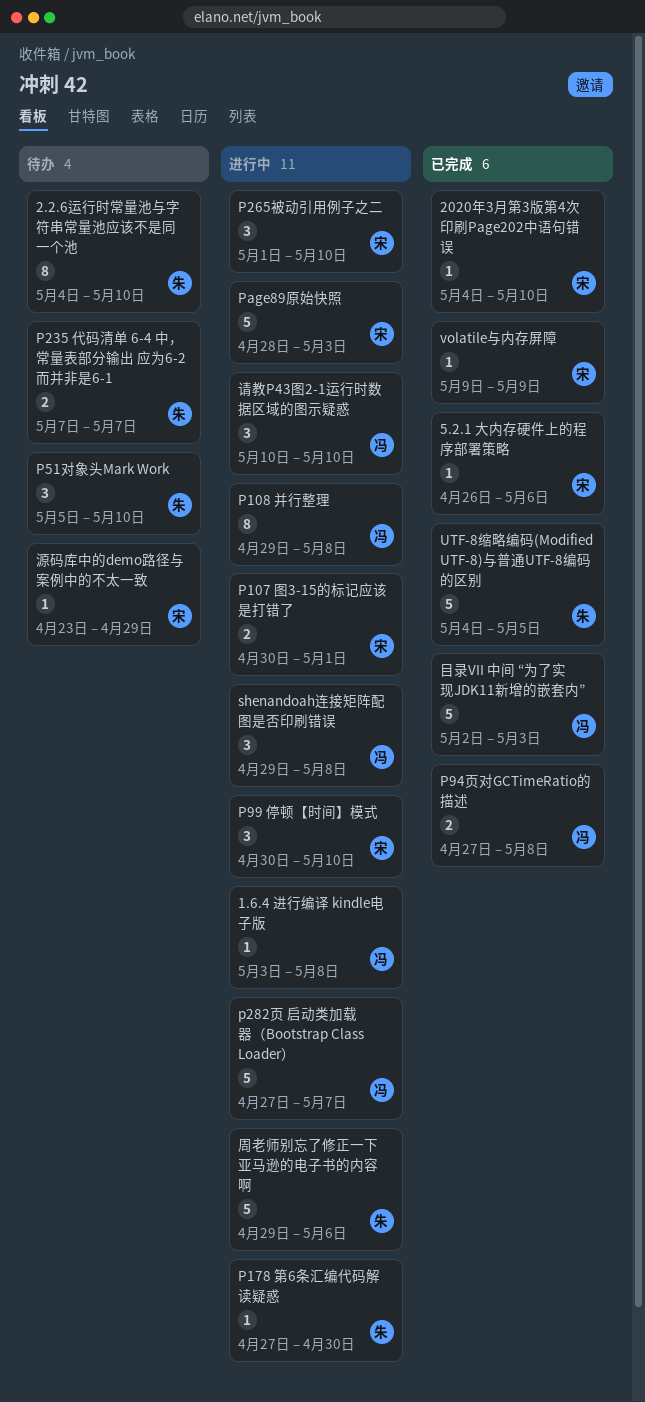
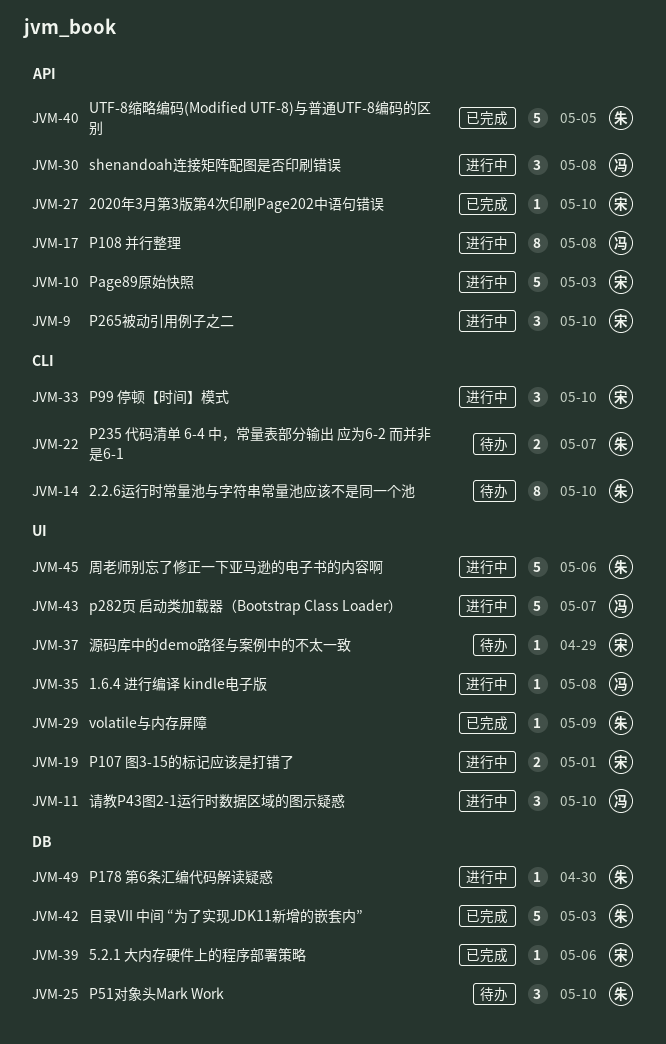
P94页对GCTimeRatio的描述: present -> none
volatile与内存屏障, owner: 宋 -> 朱
目录VII 中间 “为了实现JDK11新增的嵌套内”, owner: 冯 -> 朱

